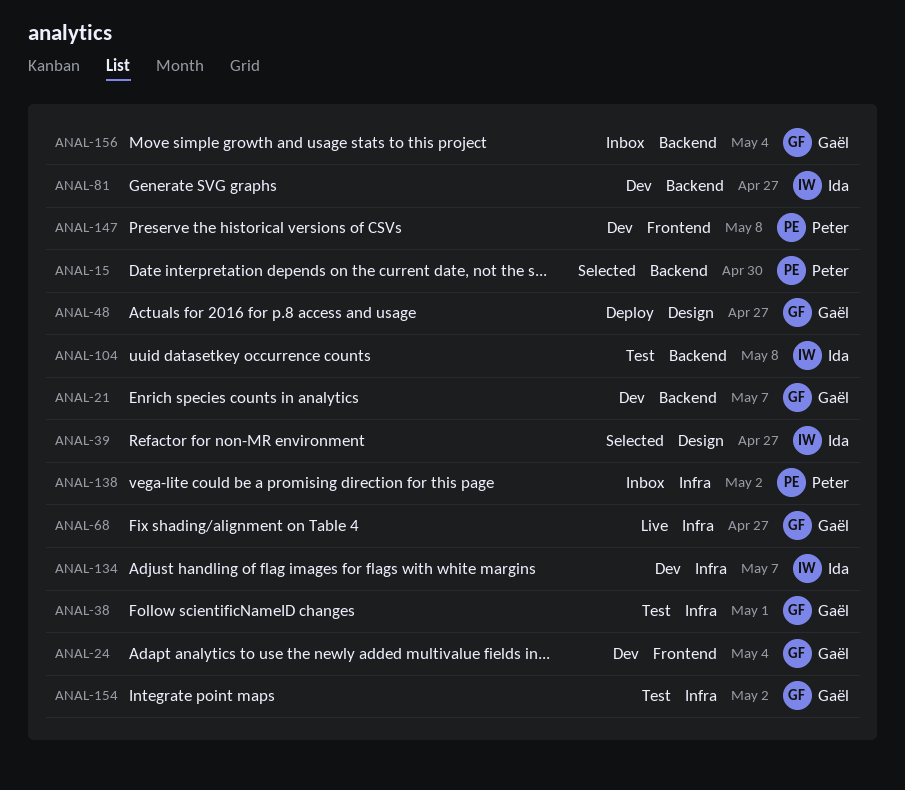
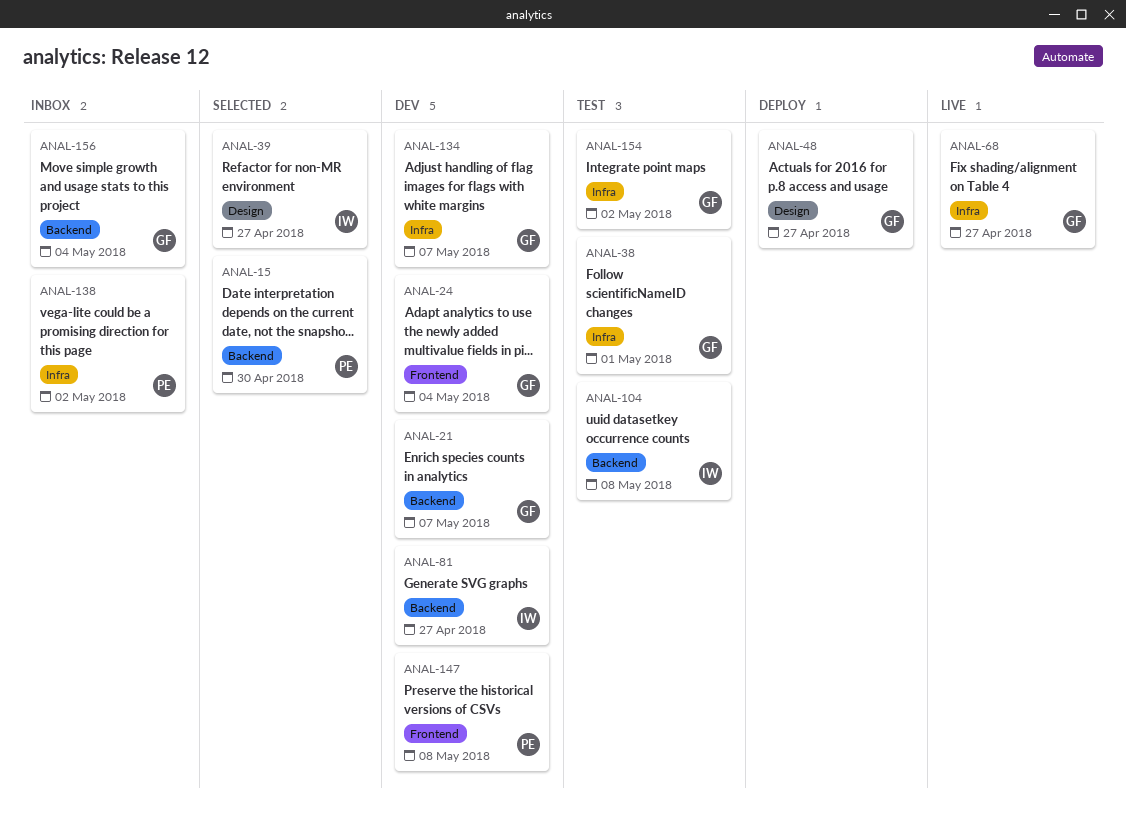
ANAL-134, owner: Ida -> Gaël

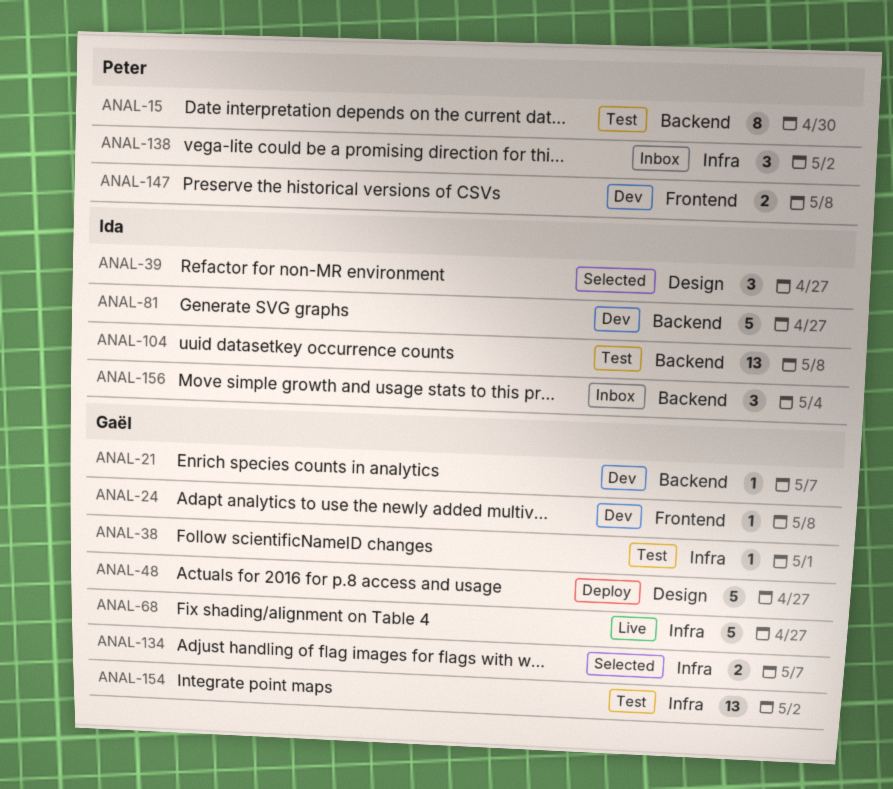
ANAL-15, status: Selected -> Test
ANAL-24, due: May 4 -> May 8
ANAL-134, status: Dev -> Selected
ANAL-156, owner: Gaël -> Ida

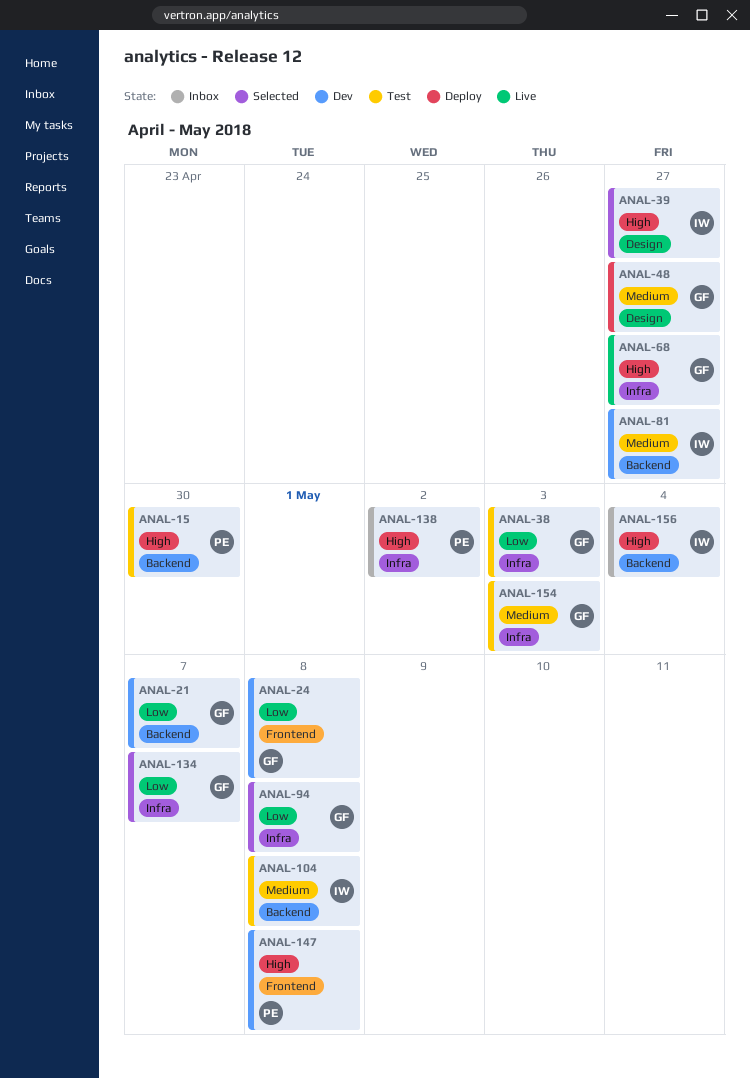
ANAL-38, due: May 1 -> May 3
ANAL-94: none -> present
ANAL-154, due: May 2 -> May 3

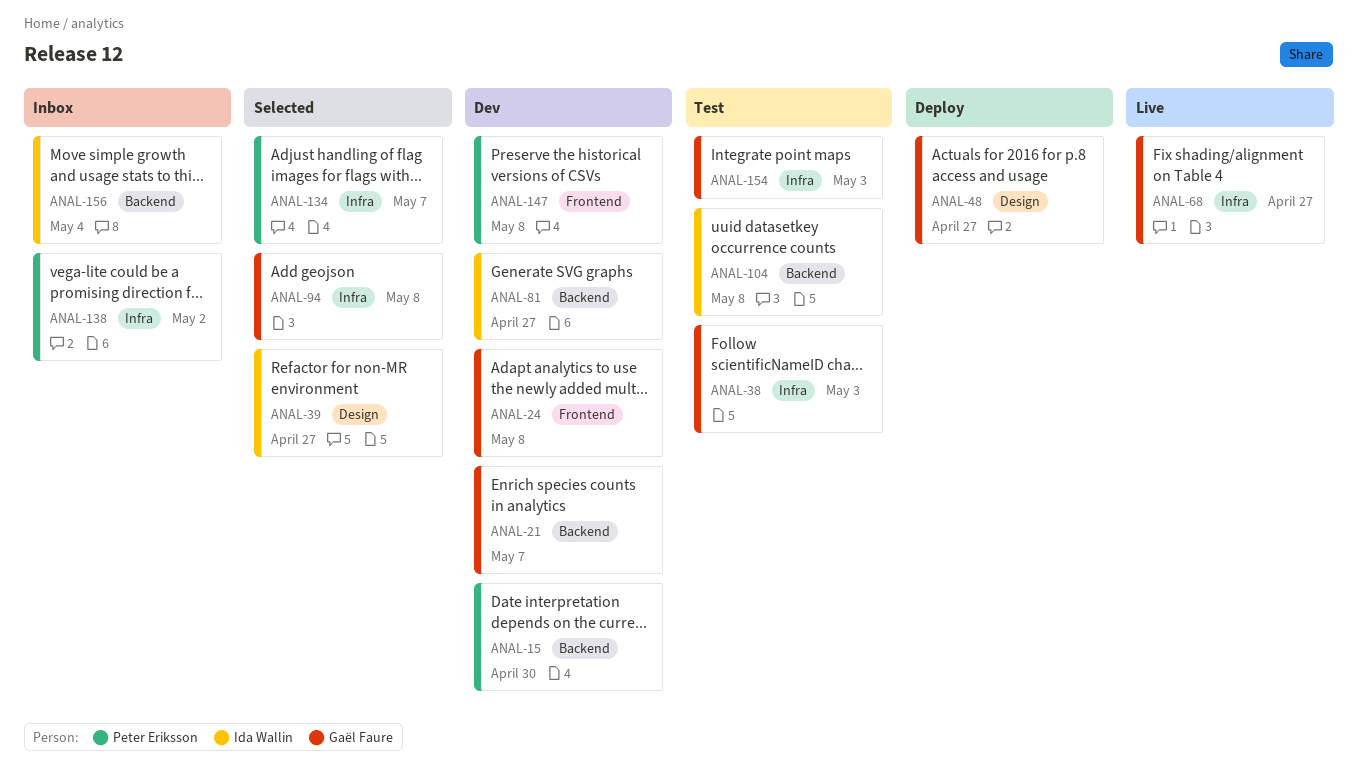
ANAL-15, status: Test -> Dev
ANAL-134, owner: Gaël Faure -> Peter Eriksson

